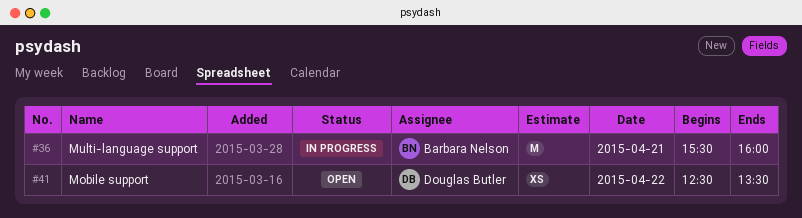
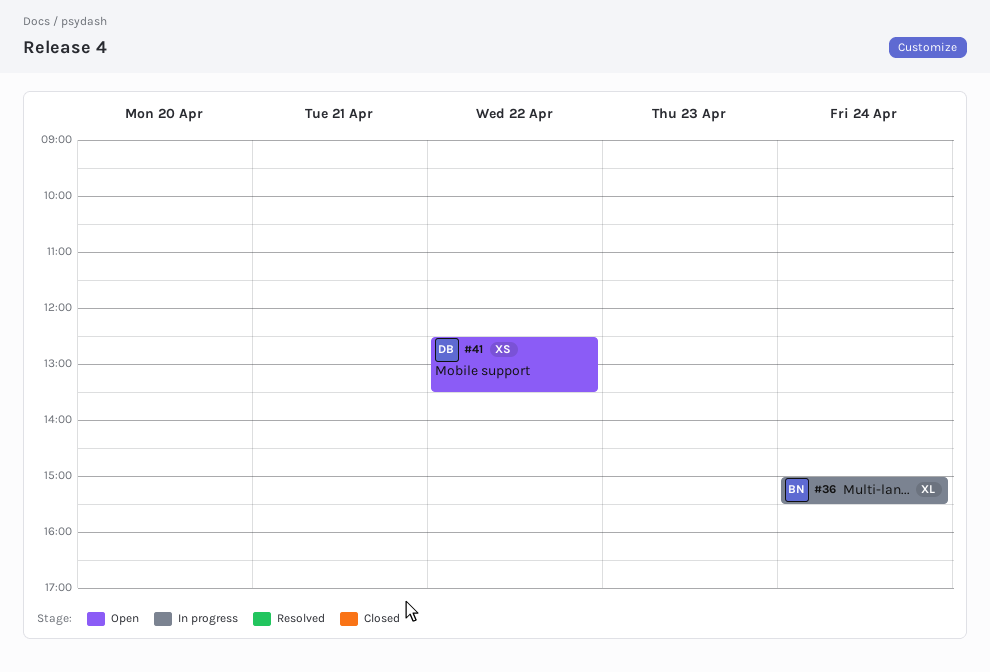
#36, estimate: M -> XL
#36, day: Apr 21 -> Apr 24
#36, begins: 15:30 -> 15:00
#36, ends: 16:00 -> 15:30

